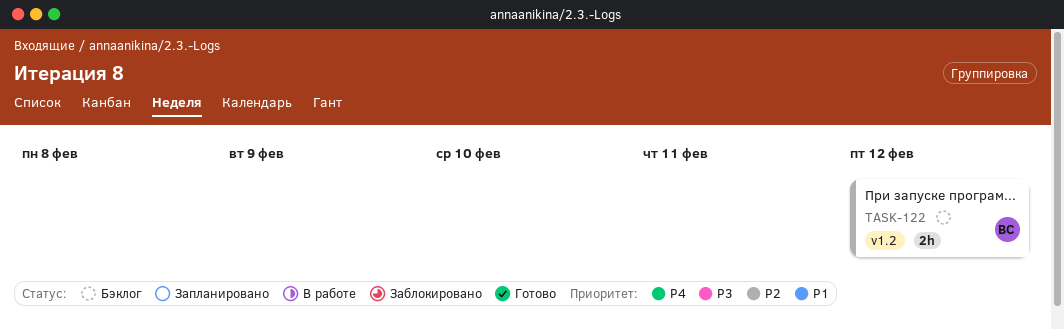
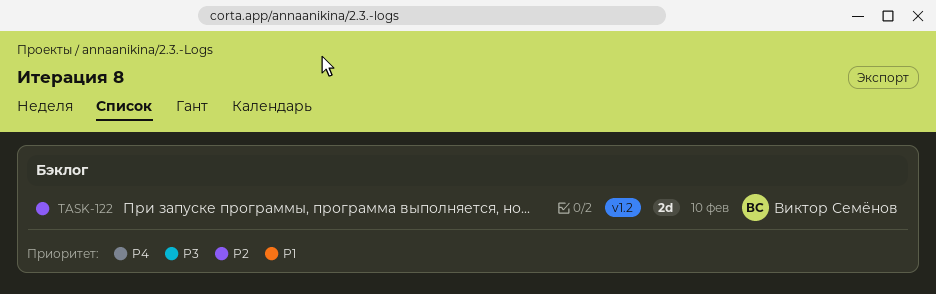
TASK-122, estimate: 2h -> 2d
TASK-122, due: Feb 12 -> Feb 10

